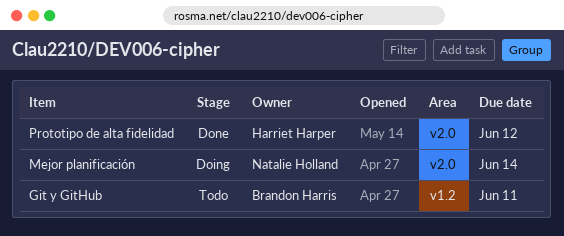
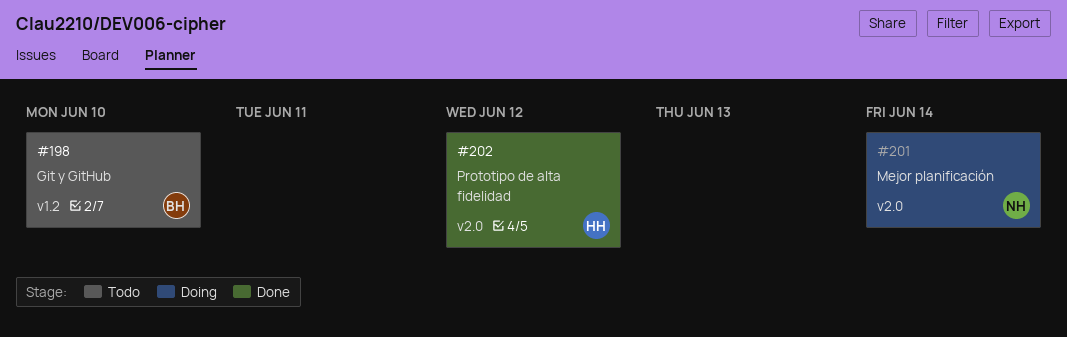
Git y GitHub, due: Jun 11 -> Jun 10

